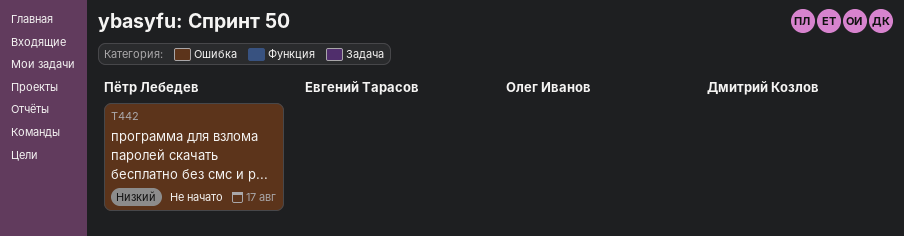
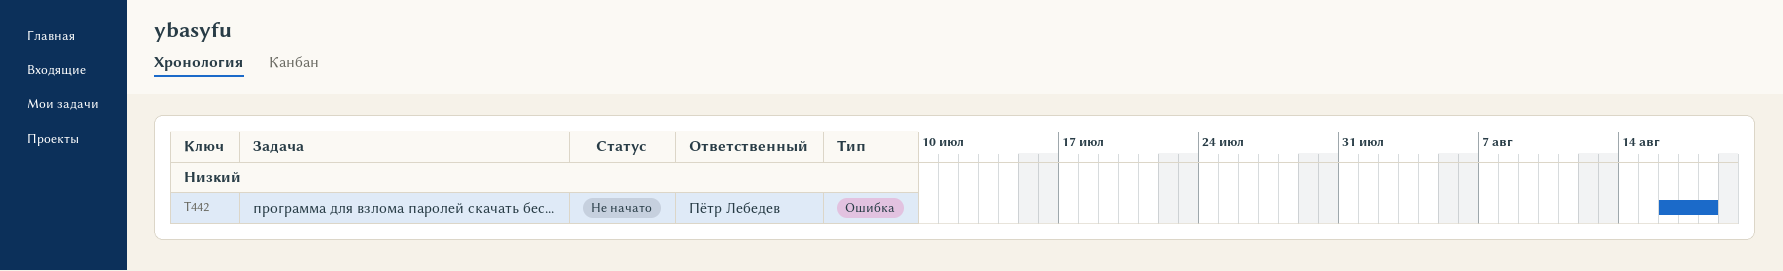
T442, due: Aug 17 -> Aug 18

